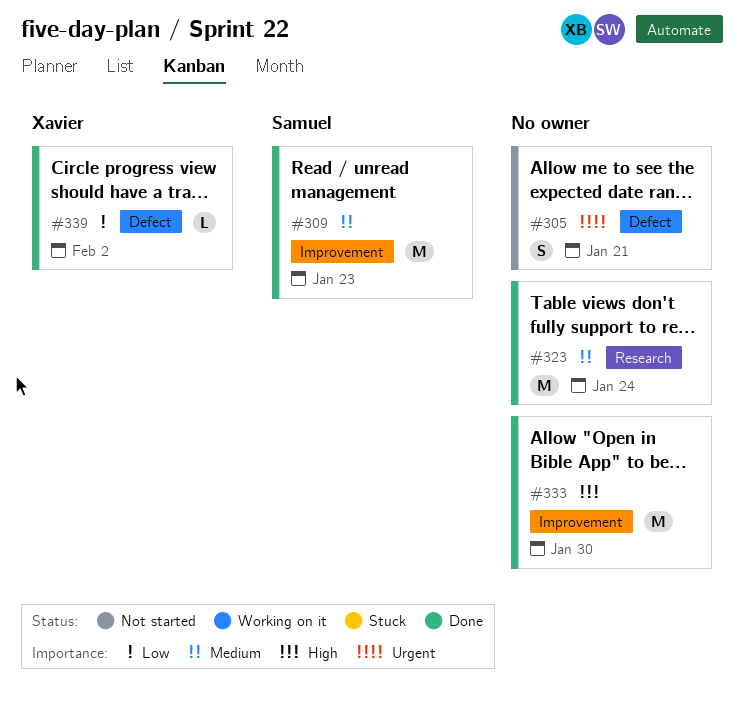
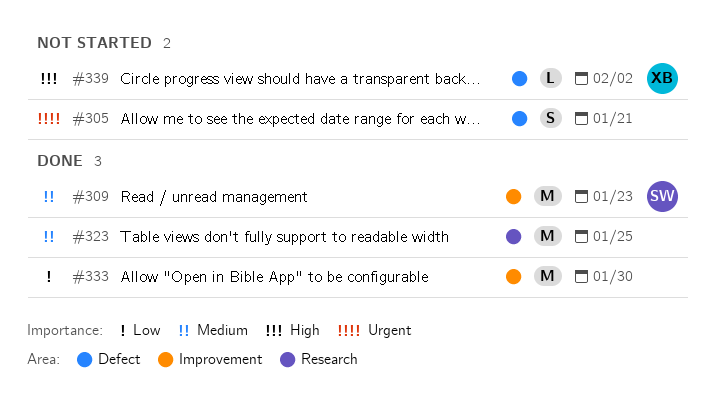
#323, due: Jan 24 -> Jan 25
#333, priority: High -> Low
#339, status: Done -> Not started
#339, priority: Low -> High

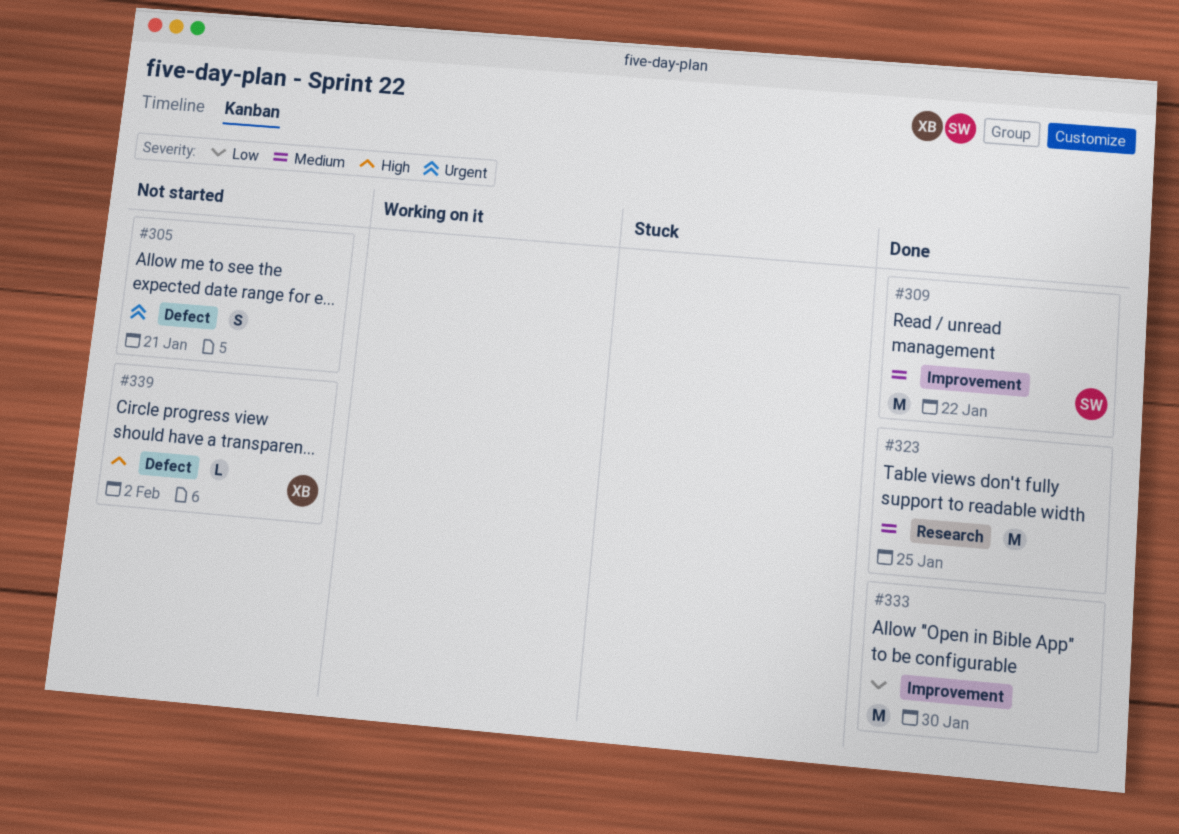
#309, due: Jan 23 -> Jan 22

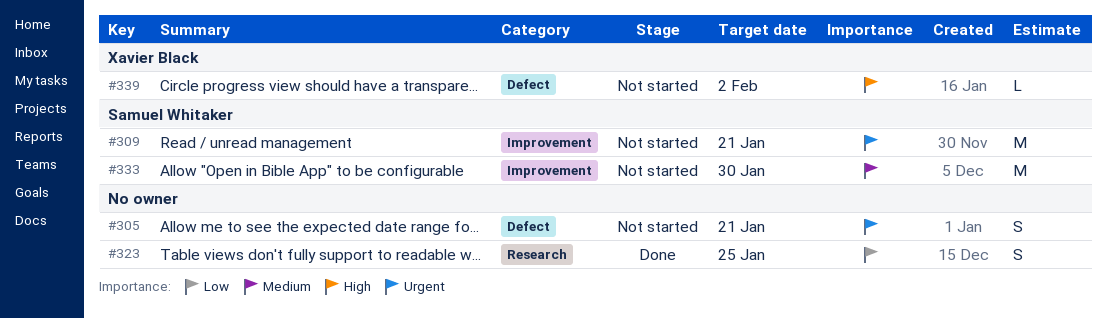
#309, status: Done -> Not started
#309, priority: Medium -> Urgent
#309, due: Jan 22 -> Jan 21
#323, priority: Medium -> Low
#323, estimate: M -> S
#333, status: Done -> Not started
#333, owner: none -> Samuel Whitaker
#333, priority: Low -> Medium

